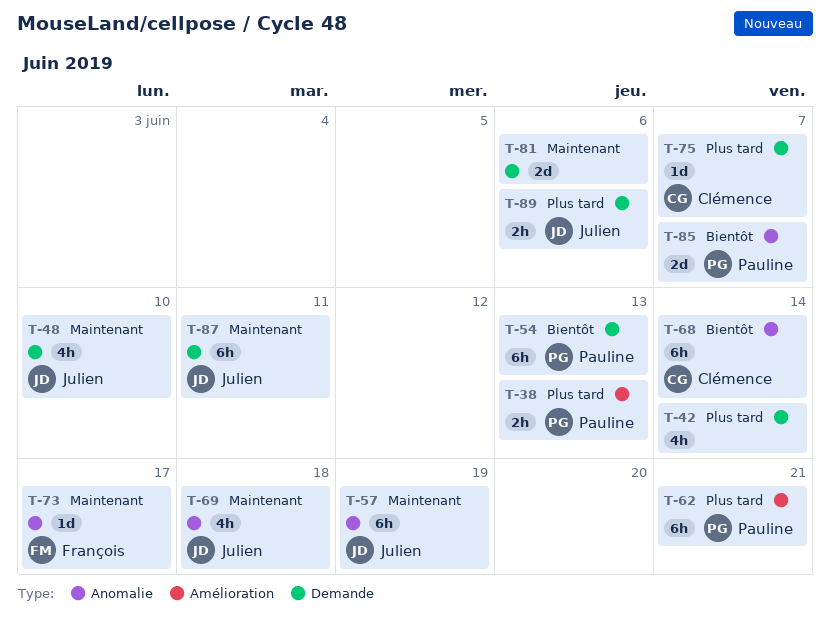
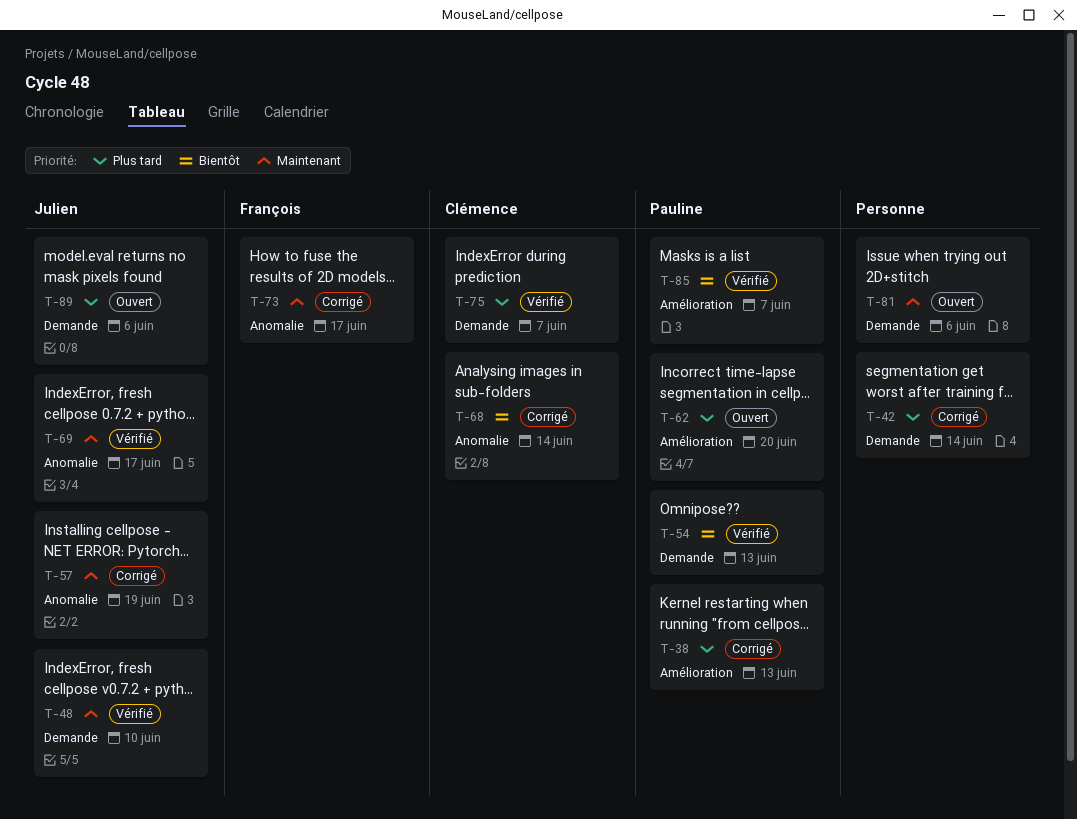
T-62, due: Jun 21 -> Jun 20
T-69, due: Jun 18 -> Jun 17
T-85, label: Anomalie -> Amélioration
T-87: present -> none

